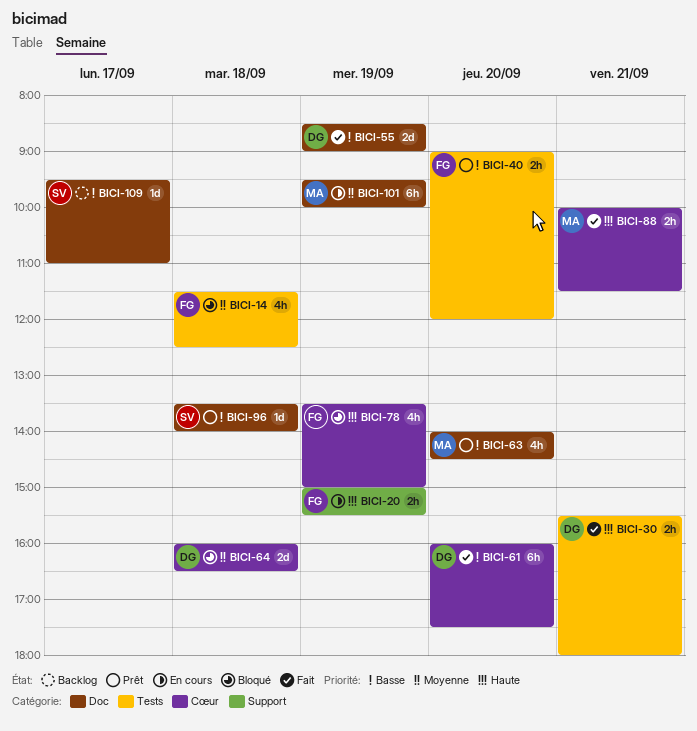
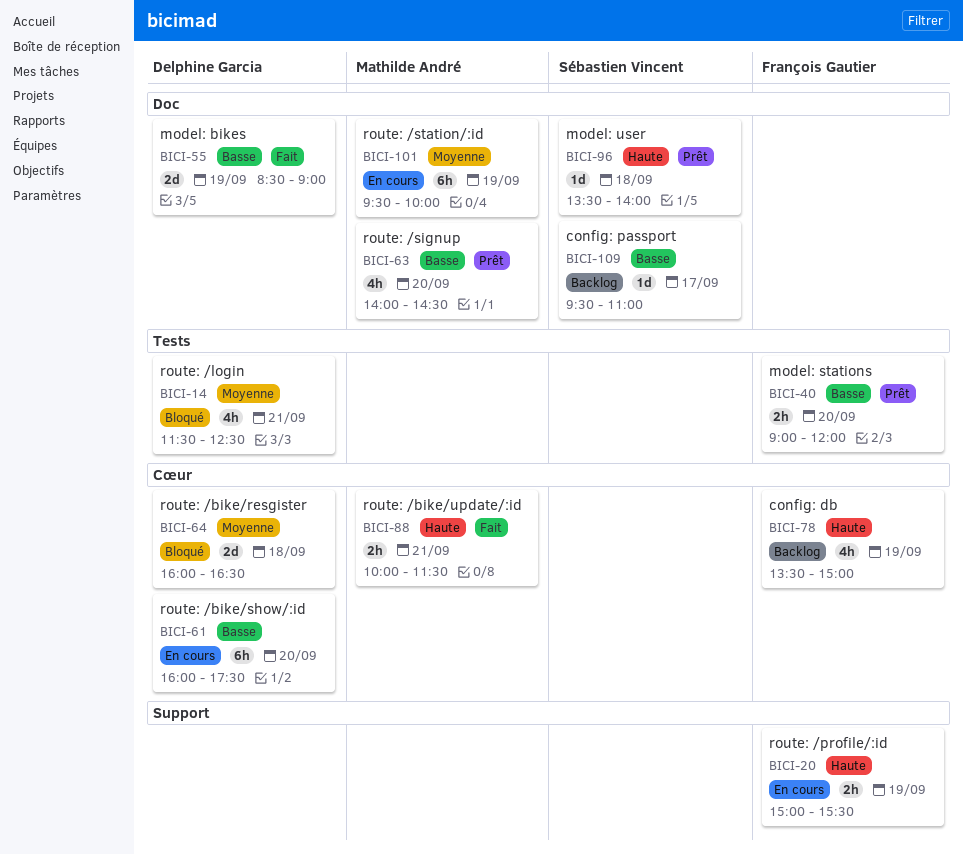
BICI-14, owner: François Gautier -> Delphine Garcia
BICI-14, day: Sep 18 -> Sep 21
BICI-30: present -> none
BICI-61, status: Fait -> En cours
BICI-78, status: Bloqué -> Backlog
BICI-96, priority: Basse -> Haute

